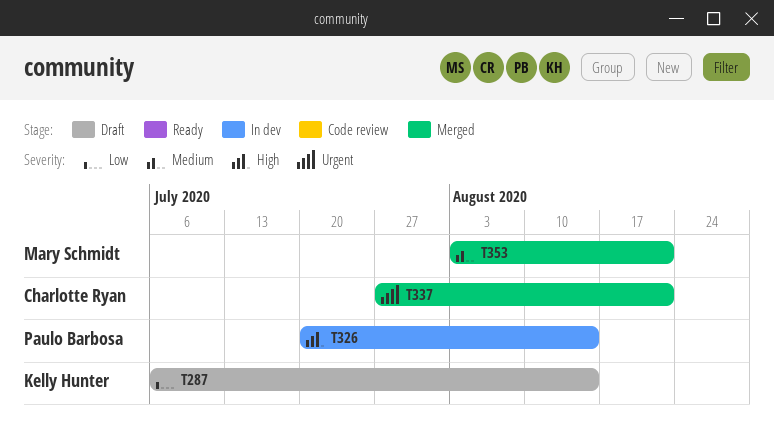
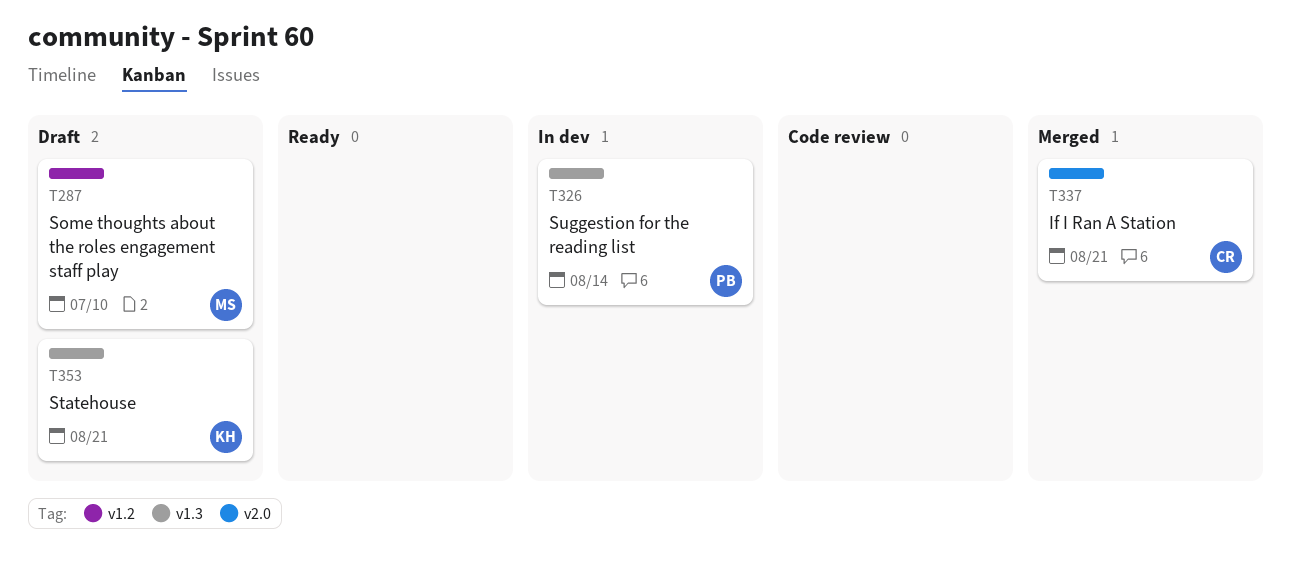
T287, owner: Kelly Hunter -> Mary Schmidt
T287, due: Aug 14 -> Jul 10
T353, status: Merged -> Draft
T353, owner: Mary Schmidt -> Kelly Hunter

